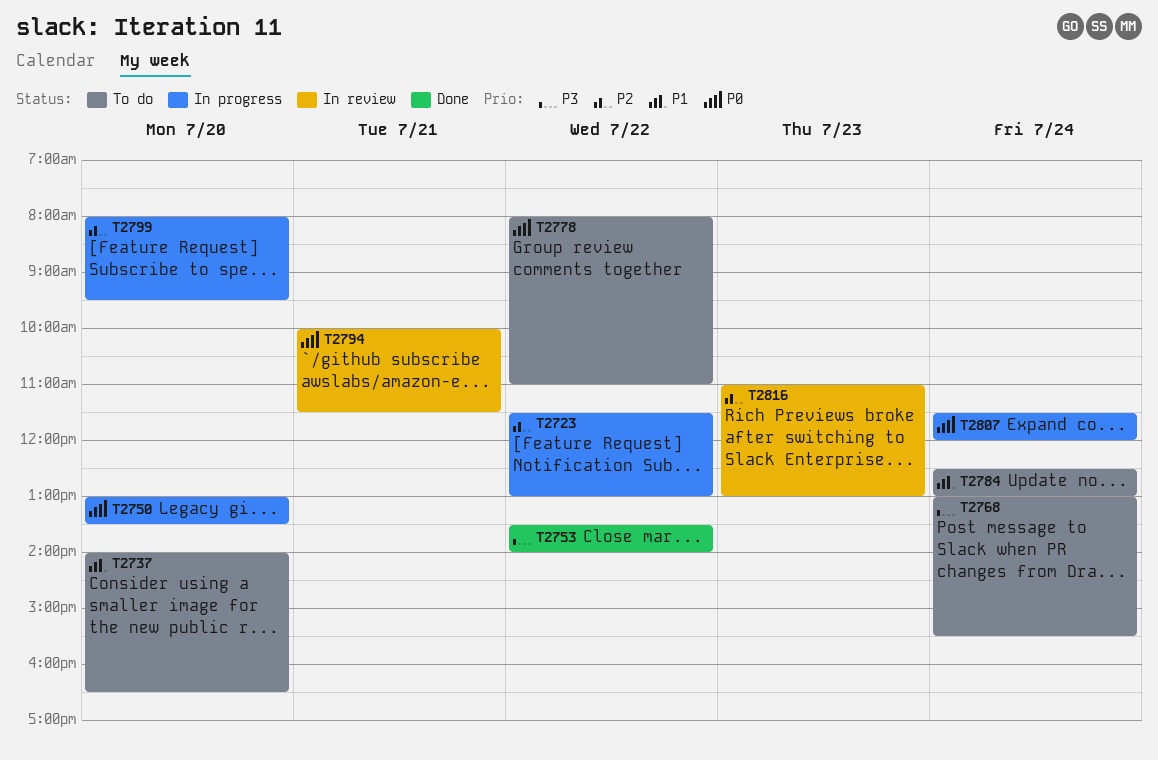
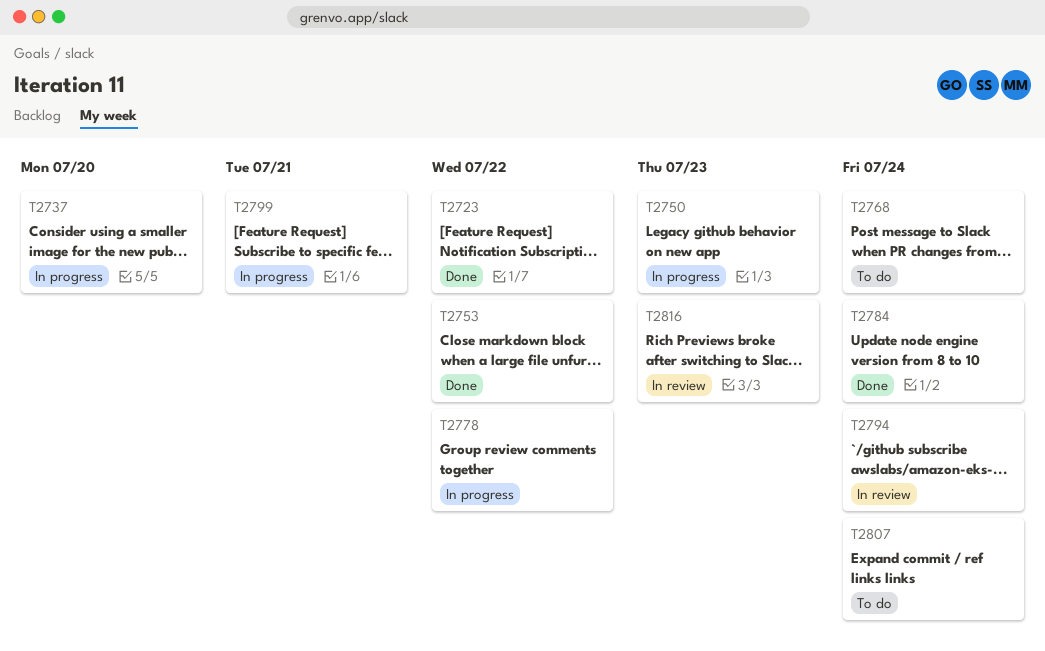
T2723, status: In progress -> Done
T2737, status: To do -> In progress
T2750, day: Jul 20 -> Jul 23
T2778, status: To do -> In progress
T2784, status: To do -> Done
T2794, day: Jul 21 -> Jul 24
T2799, day: Jul 20 -> Jul 21
T2807, status: In progress -> To do

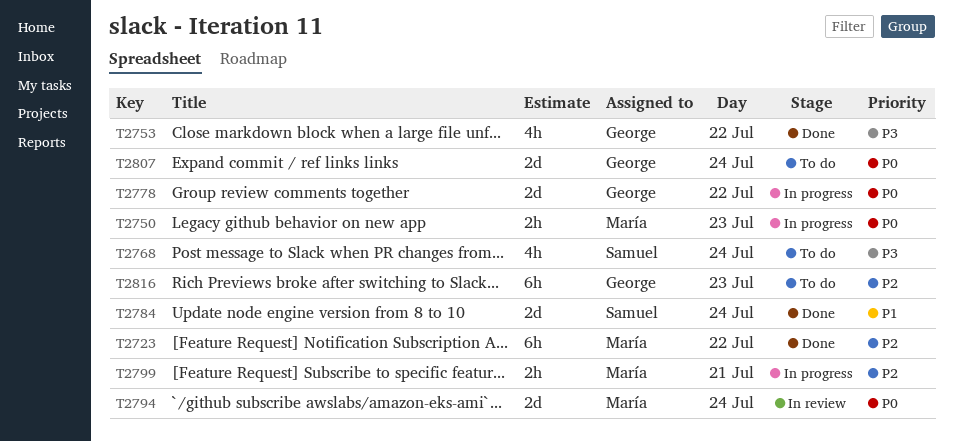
T2737: present -> none
T2816, status: In review -> To do

